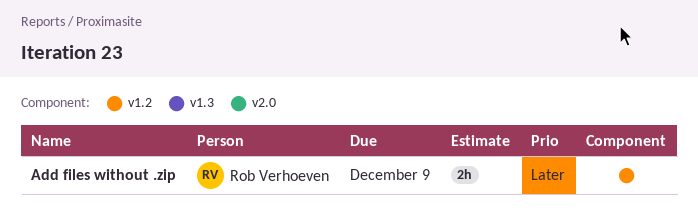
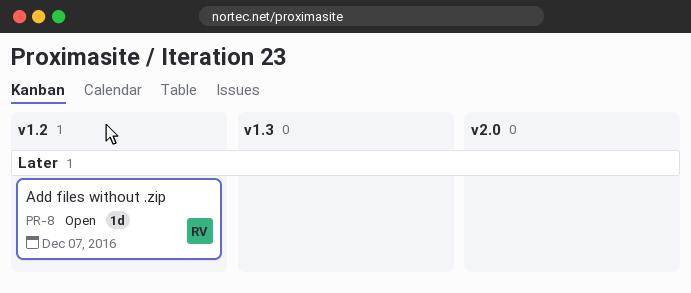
Add files without .zip, estimate: 2h -> 1d
Add files without .zip, due: Dec 9 -> Dec 7

